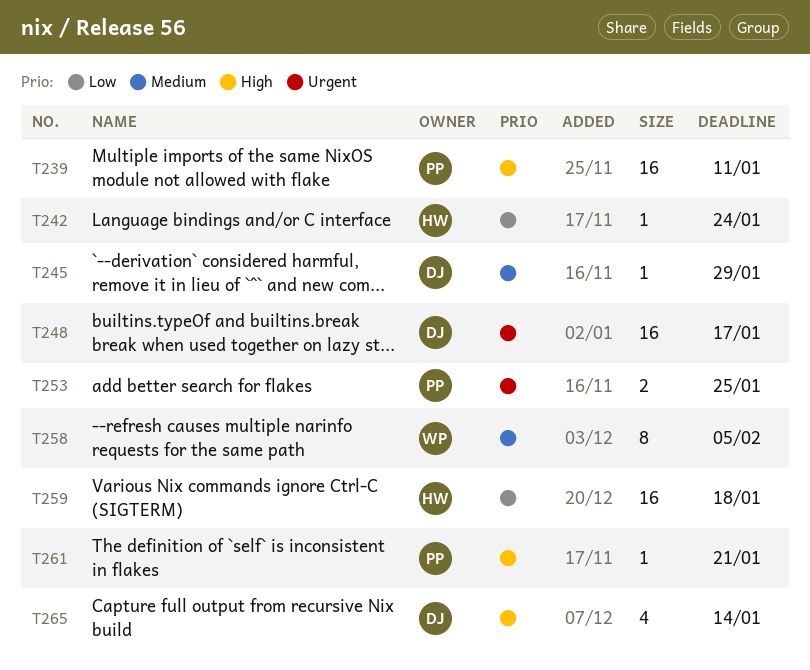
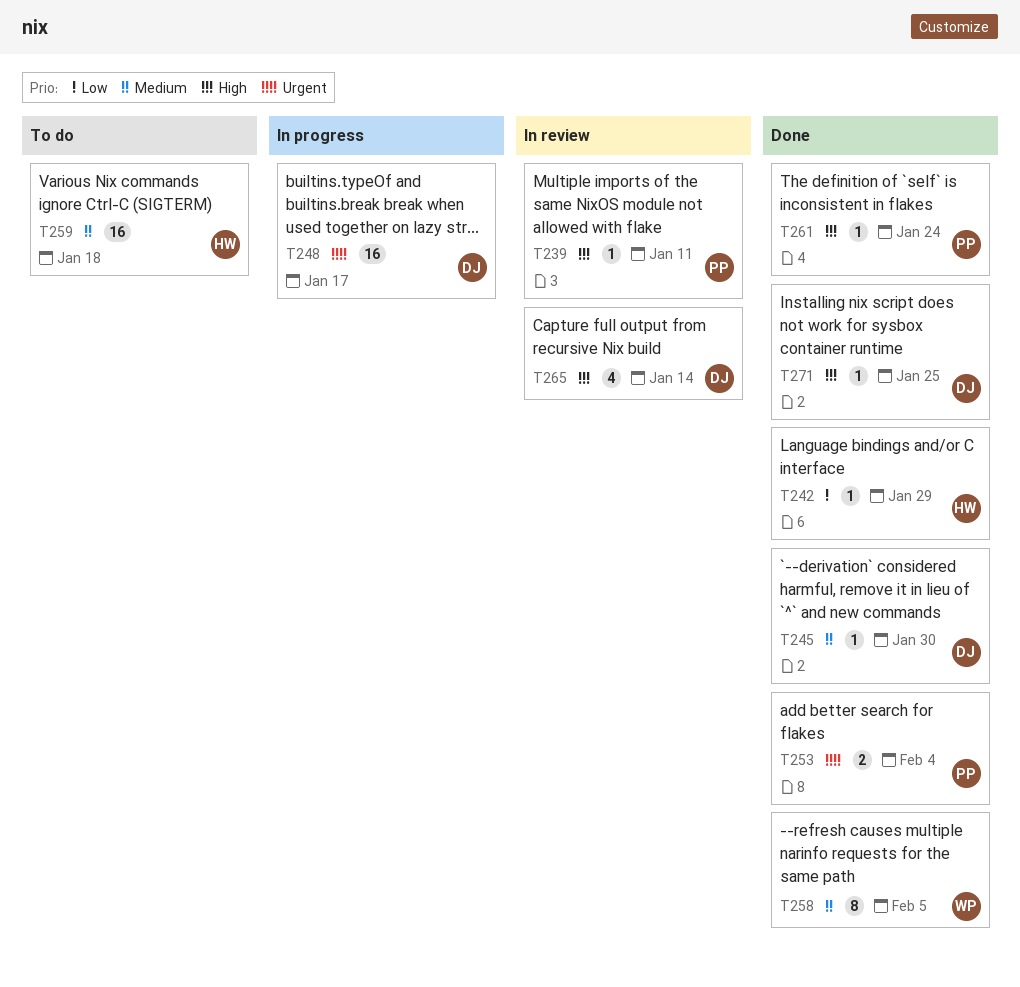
T239, estimate: 16 -> 1
T242, due: Jan 24 -> Jan 29
T245, due: Jan 29 -> Jan 30
T253, due: Jan 25 -> Feb 4
T259, priority: Low -> Medium
T261, due: Jan 21 -> Jan 24
T271: none -> present

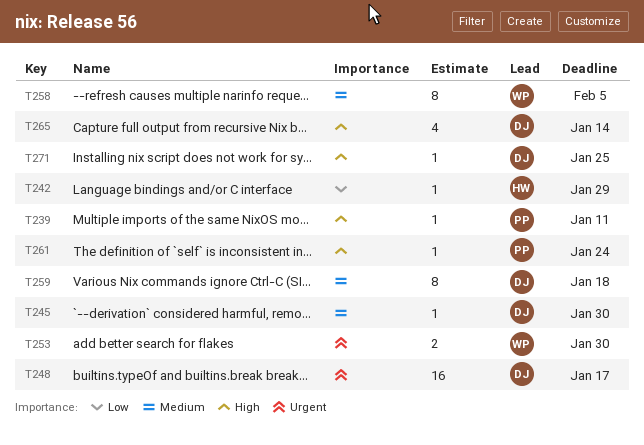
T253, owner: PP -> WP
T253, due: Feb 4 -> Jan 30
T259, owner: HW -> DJ
T259, estimate: 16 -> 8

